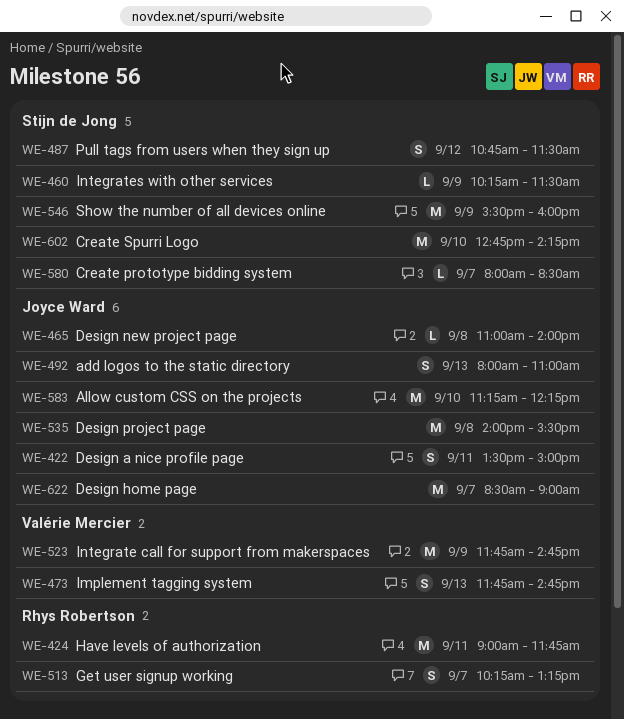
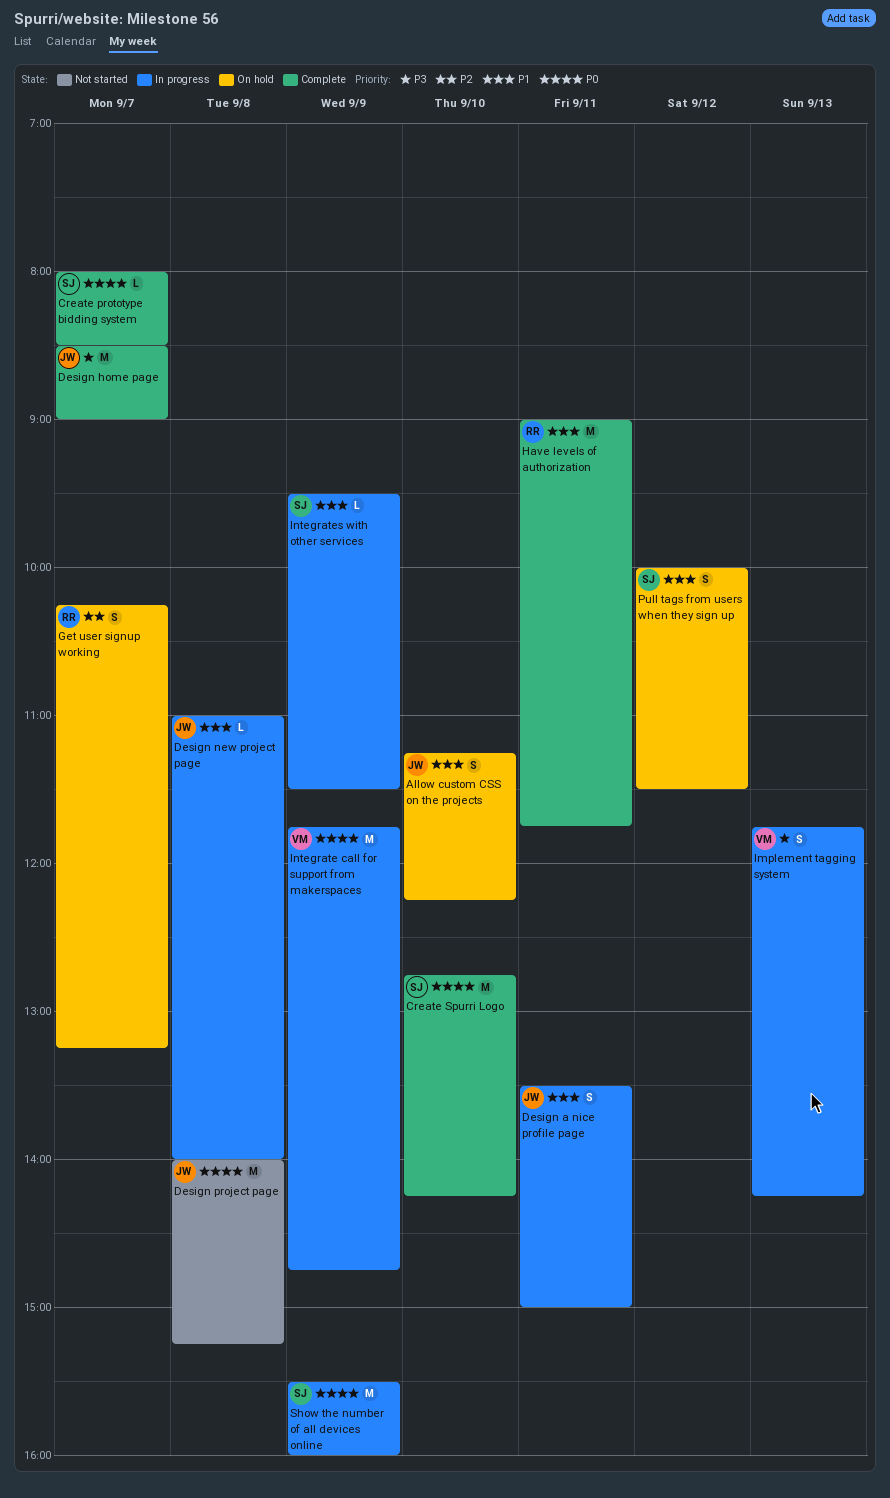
add logos to the static directory: present -> none
Allow custom CSS on the projects, estimate: M -> S
Design project page, ends: 15:30 -> 15:15
Implement tagging system, ends: 14:45 -> 14:15
Integrates with other services, begins: 10:15 -> 09:30
Pull tags from users when they sign up, begins: 10:45 -> 10:00

